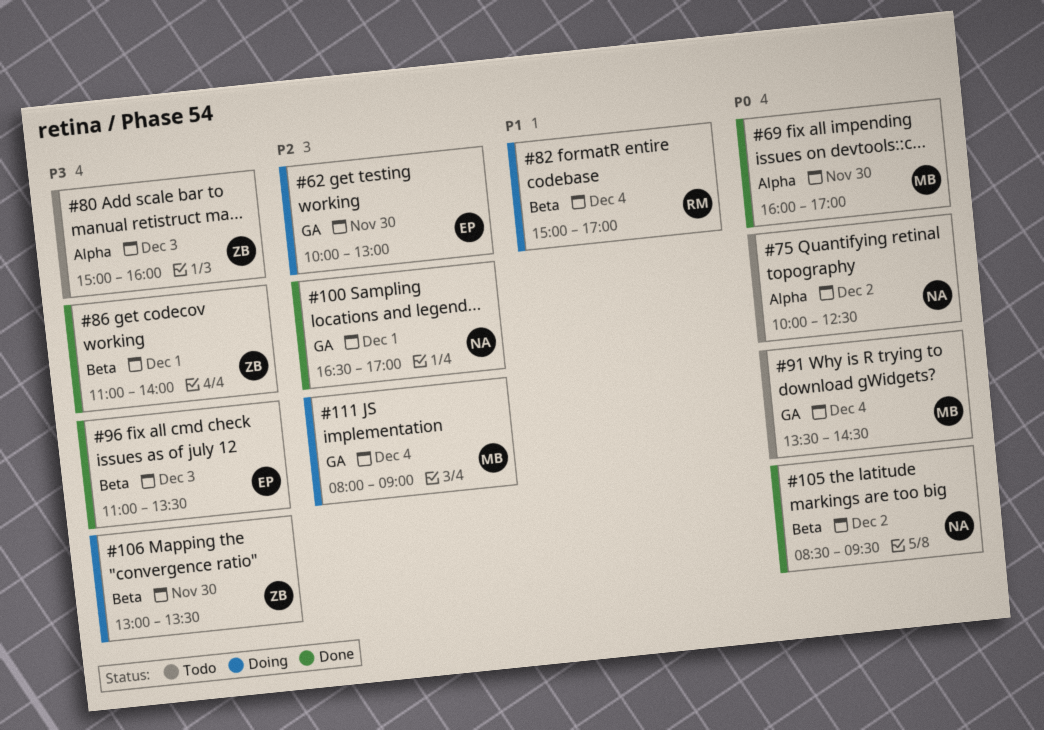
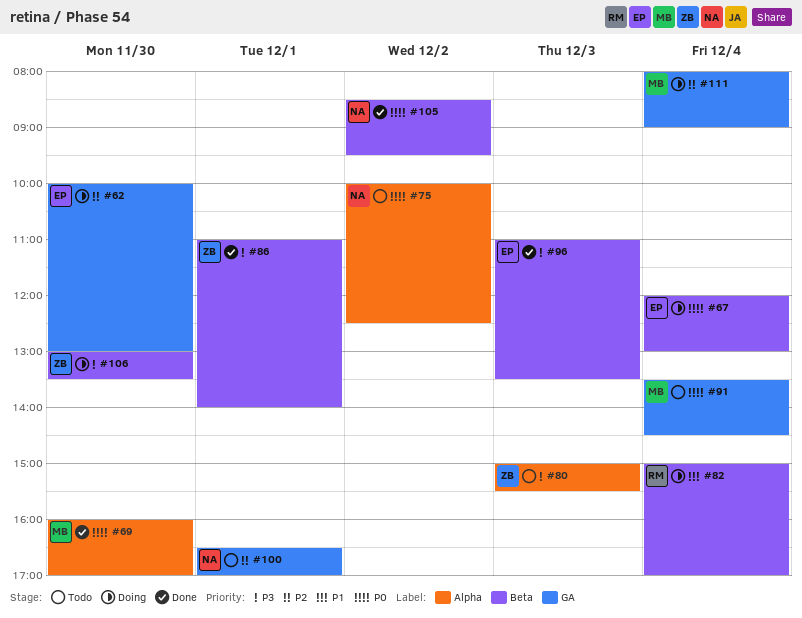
#67: none -> present
#80, ends: 16:00 -> 15:30
#100, status: Done -> Todo

